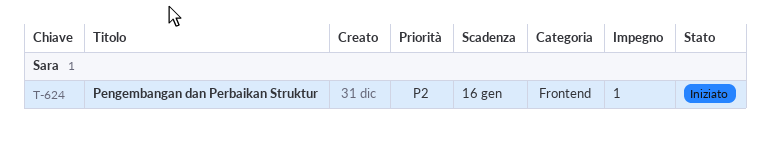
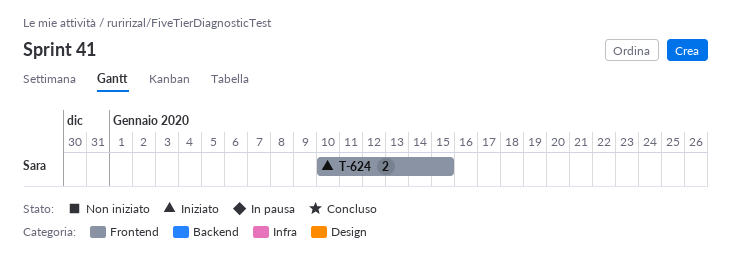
T-624, estimate: 1 -> 2
T-624, due: Jan 16 -> Jan 15

